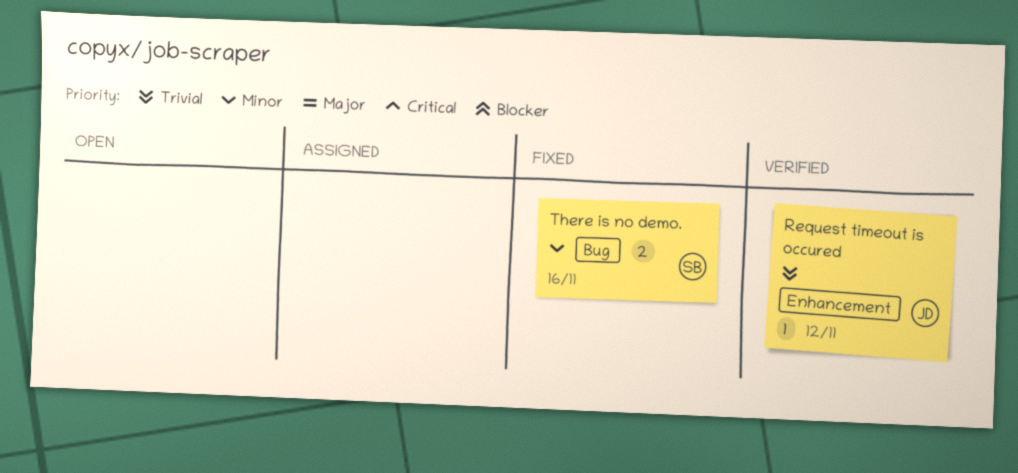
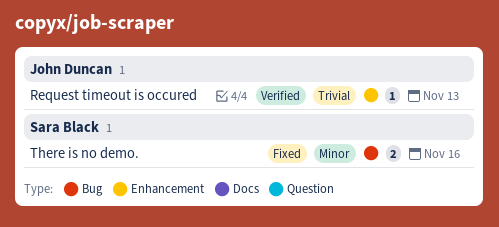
Request timeout is occured, due: Nov 12 -> Nov 13

